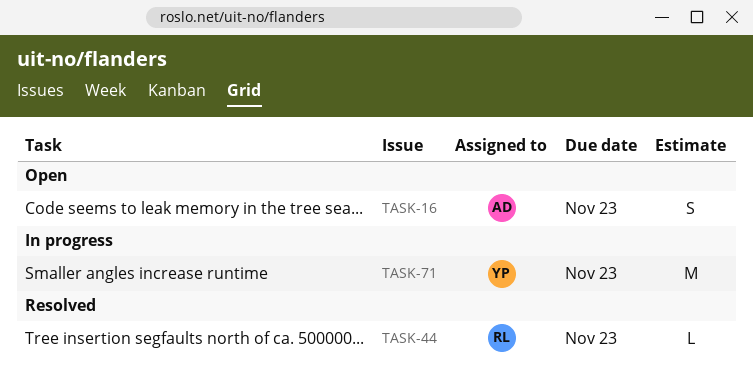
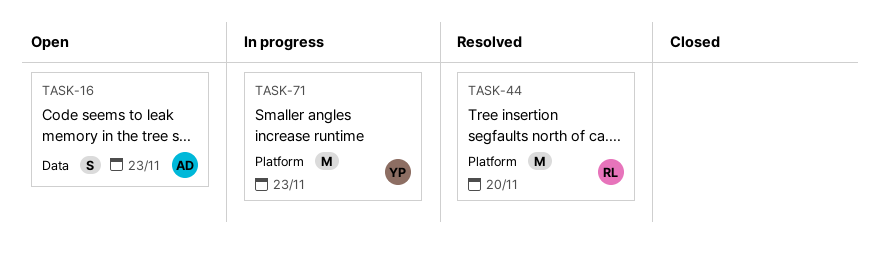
TASK-44, estimate: L -> M
TASK-44, due: Nov 23 -> Nov 20

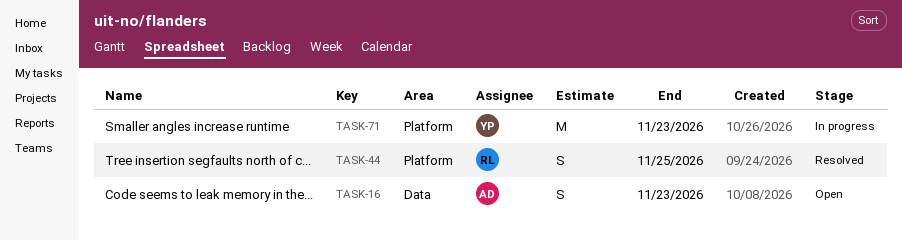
TASK-44, estimate: M -> S
TASK-44, due: Nov 20 -> Nov 25

